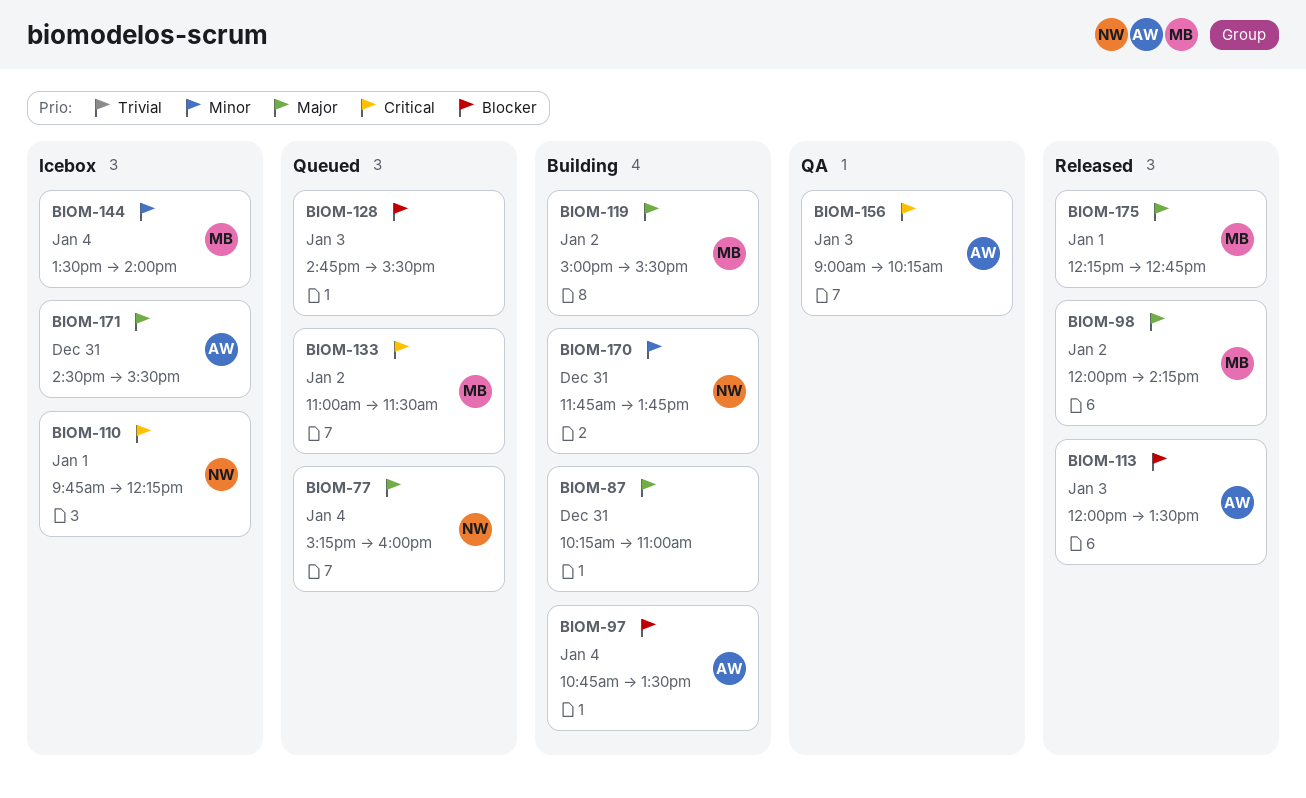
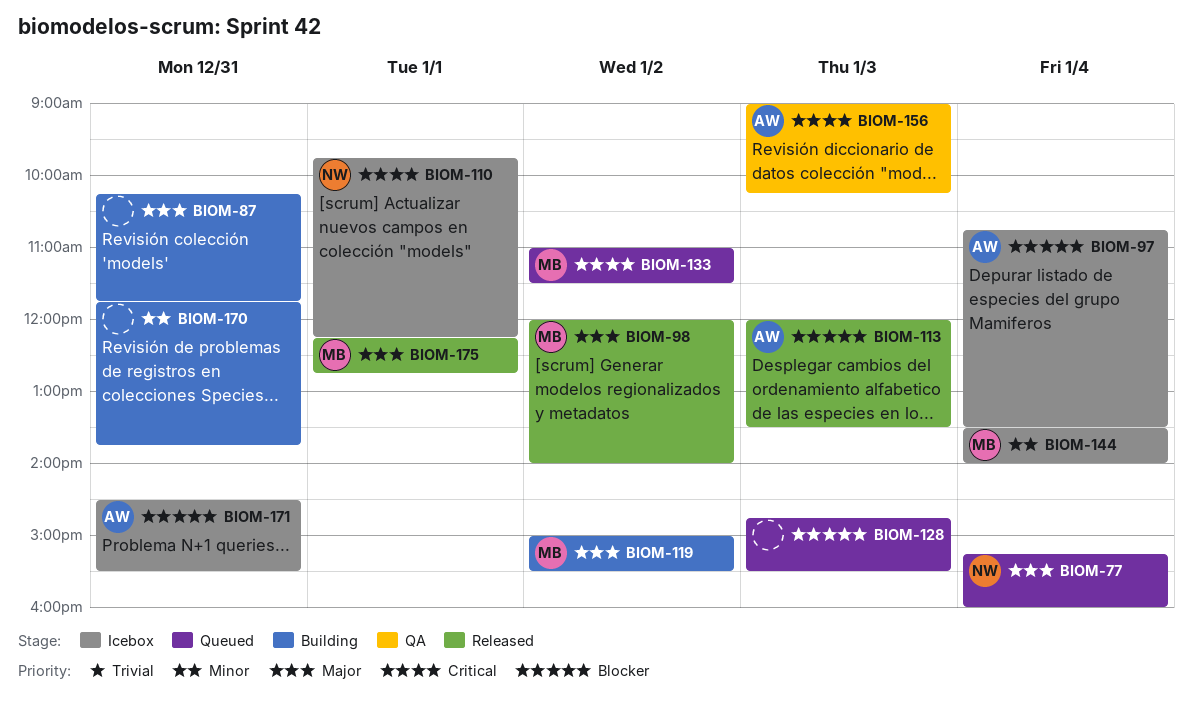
BIOM-87, ends: 11:00 -> 11:45
BIOM-97, status: Building -> Icebox
BIOM-98, ends: 14:15 -> 14:00
BIOM-170, owner: NW -> none
BIOM-171, priority: Major -> Blocker

